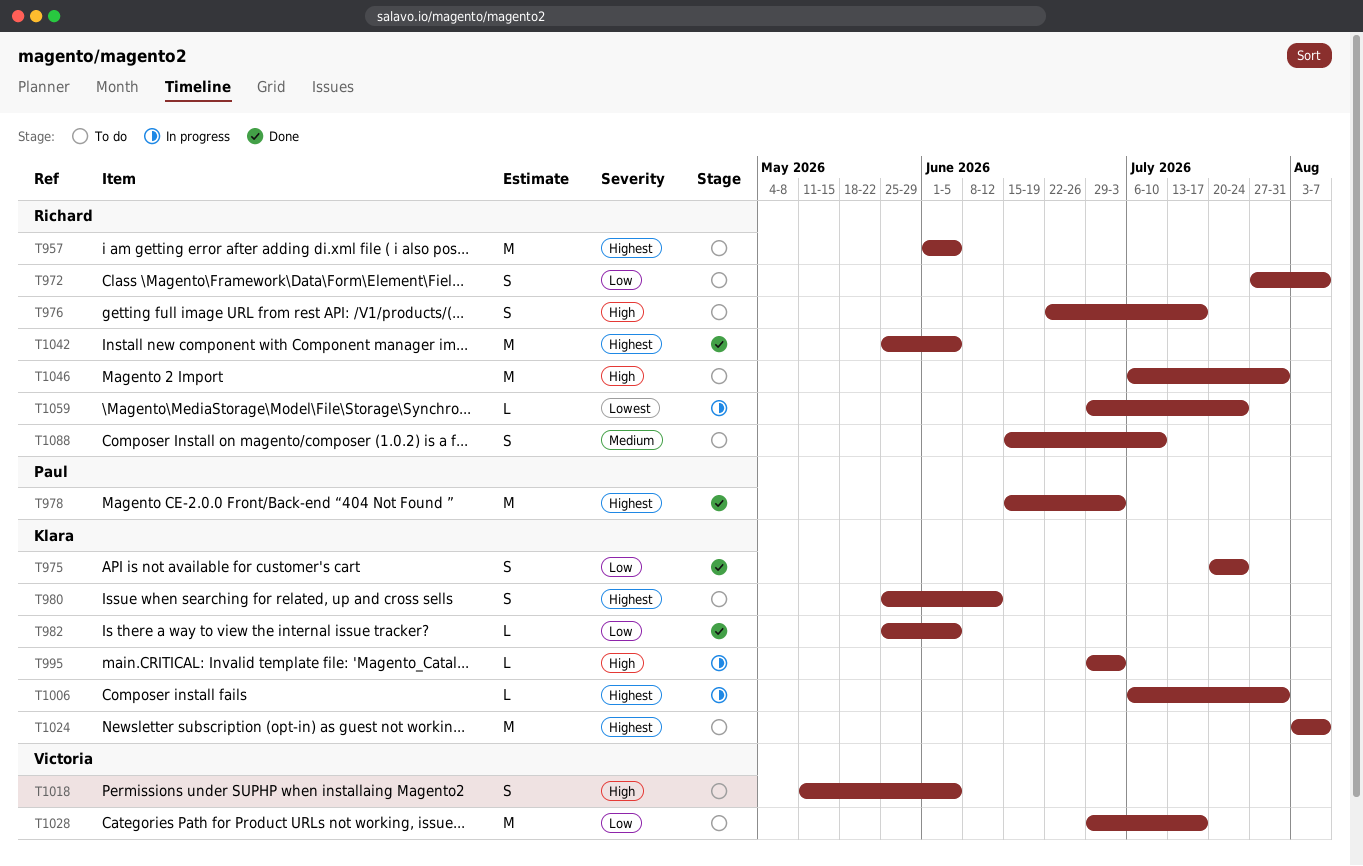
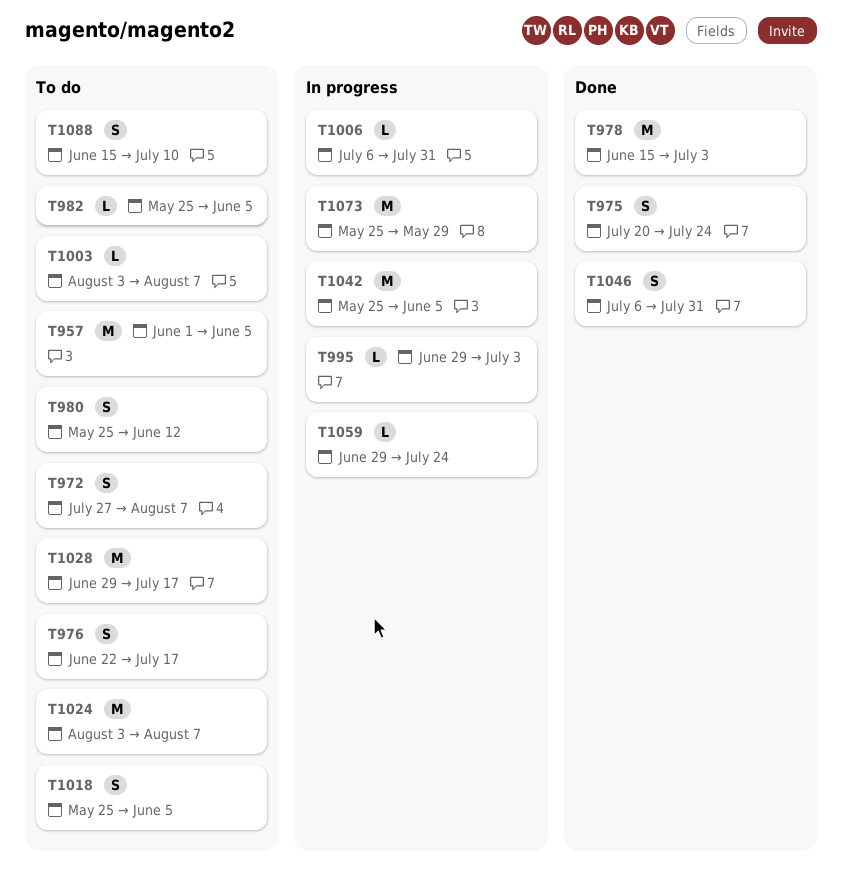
T982, status: Done -> To do
T1003: none -> present
T1018, start: May 11 -> May 25
T1042, status: Done -> In progress
T1046, status: To do -> Done
T1046, estimate: M -> S
T1073: none -> present

